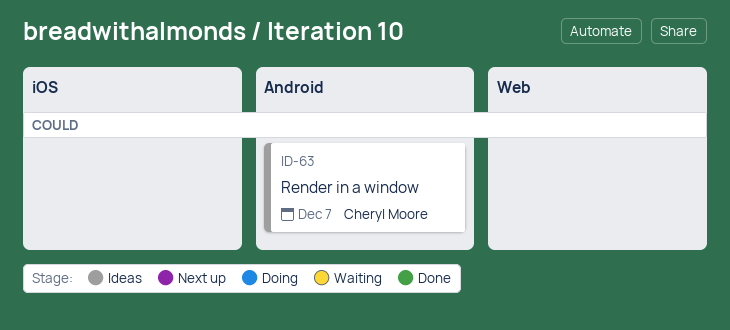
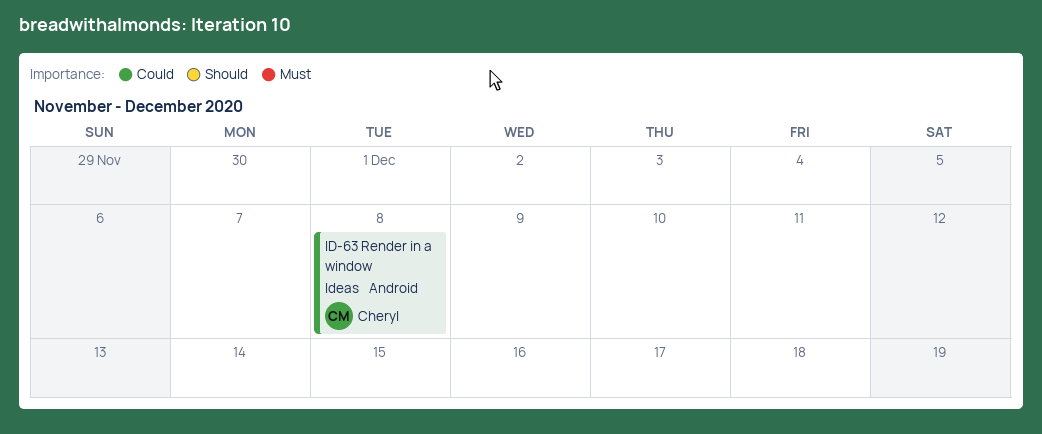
ID-63, due: Dec 7 -> Dec 8

